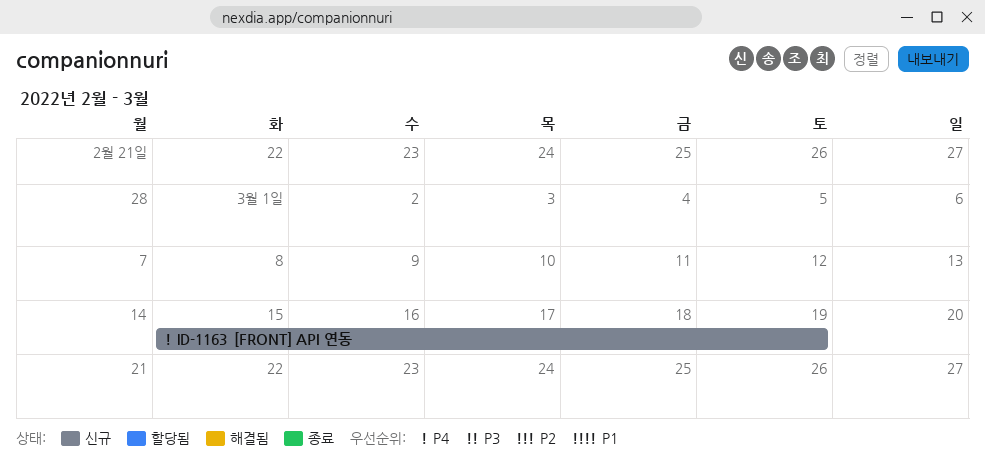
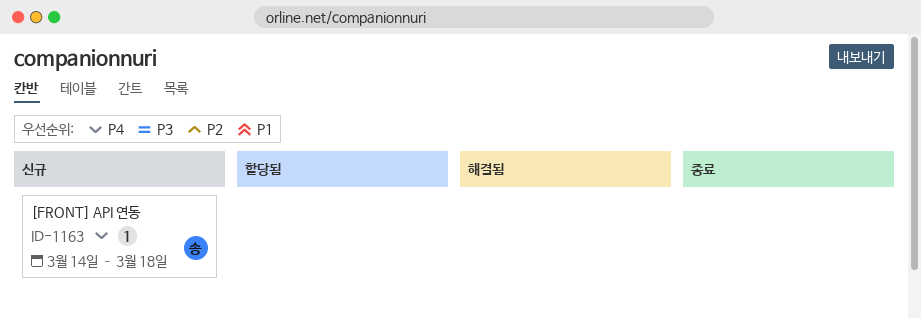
ID-1163, start: Mar 15 -> Mar 14
ID-1163, due: Mar 19 -> Mar 18

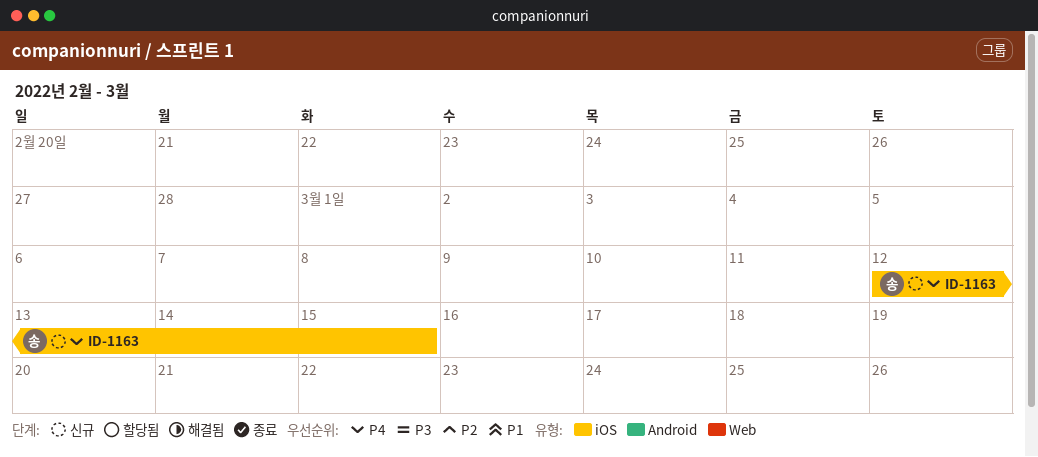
ID-1163, start: Mar 14 -> Mar 12
ID-1163, due: Mar 18 -> Mar 15

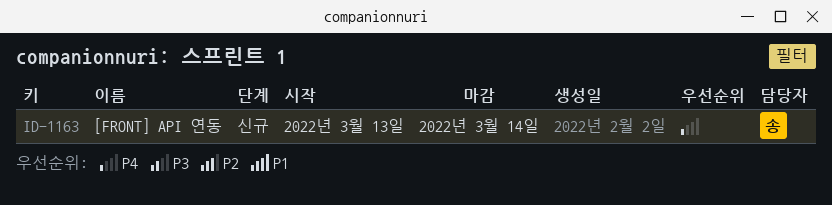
ID-1163, start: Mar 12 -> Mar 13
ID-1163, due: Mar 15 -> Mar 14

